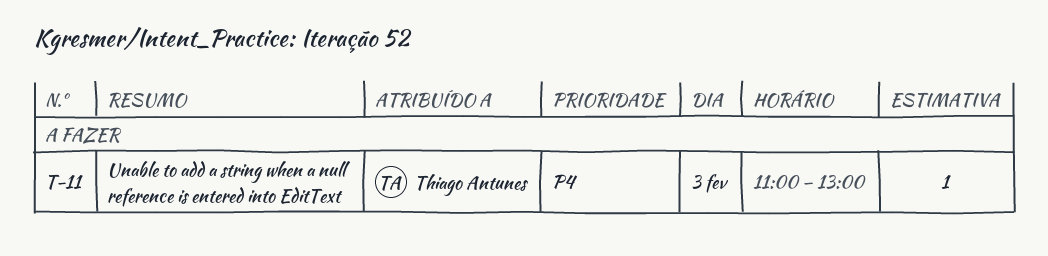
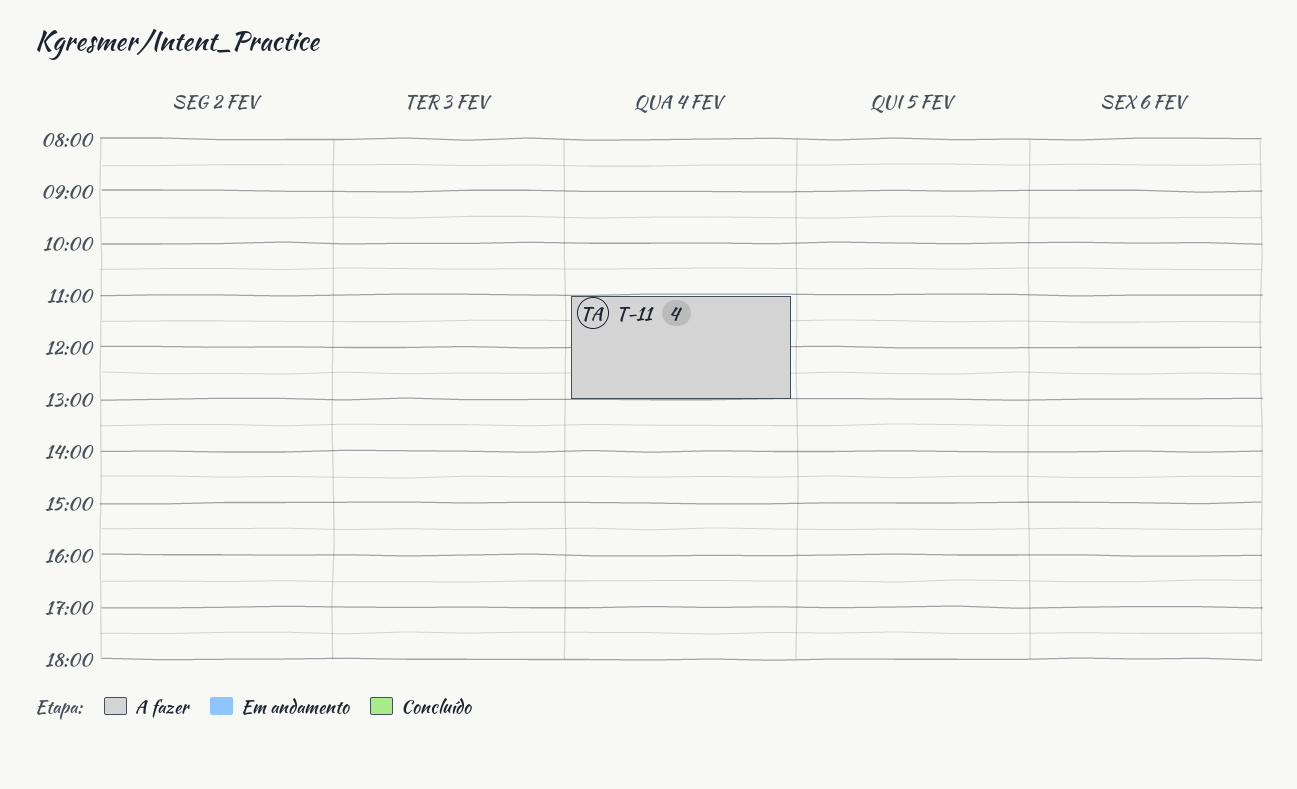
T-11, estimate: 1 -> 4
T-11, day: Feb 3 -> Feb 4

